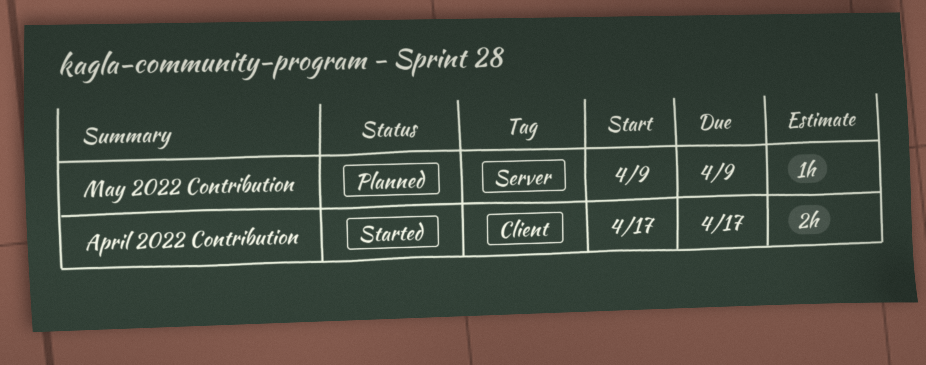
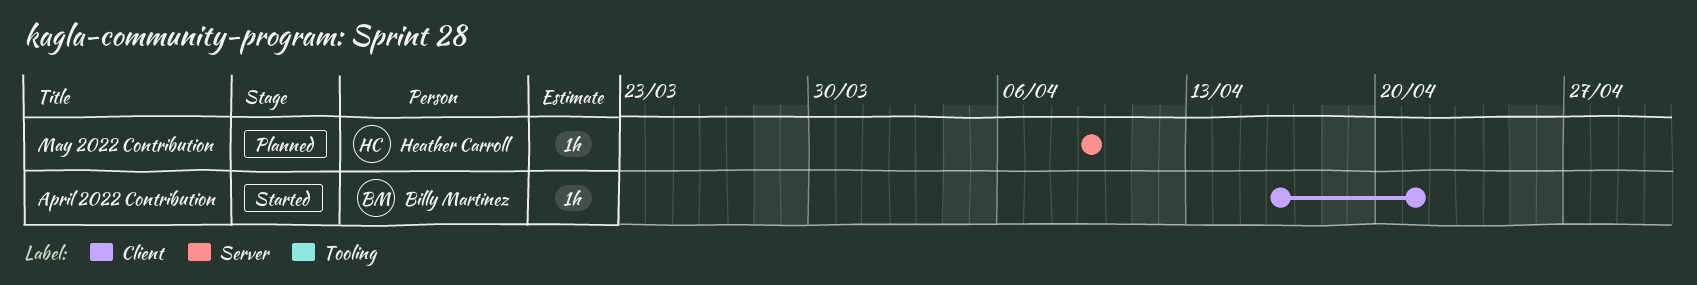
April 2022 Contribution, estimate: 2h -> 1h
April 2022 Contribution, start: Apr 17 -> Apr 16
April 2022 Contribution, due: Apr 17 -> Apr 21

